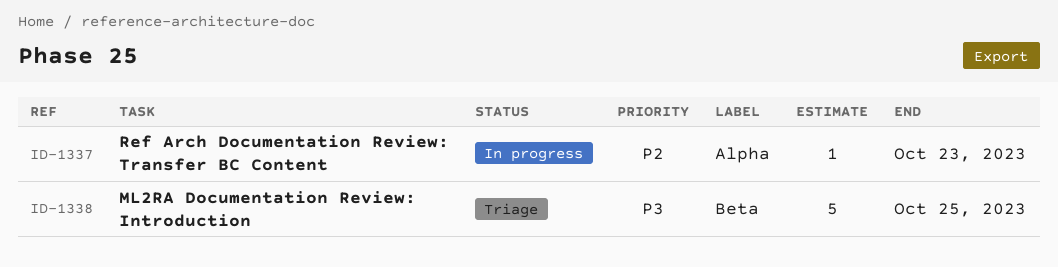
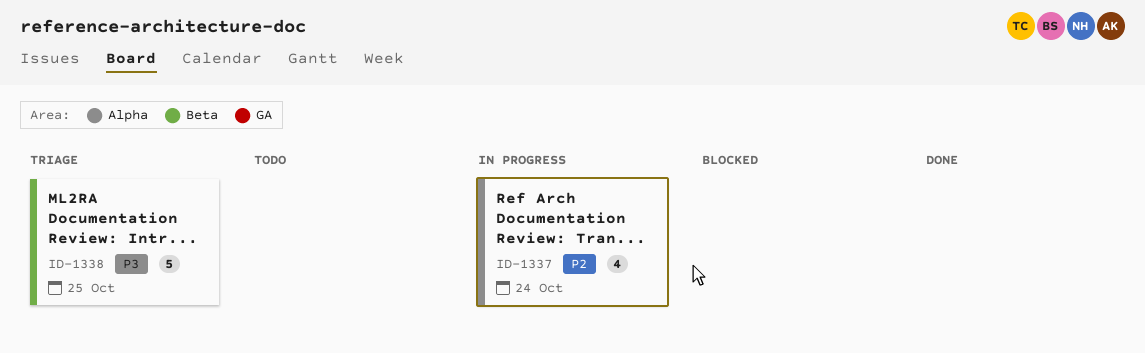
ID-1337, estimate: 1 -> 4
ID-1337, due: Oct 23 -> Oct 24

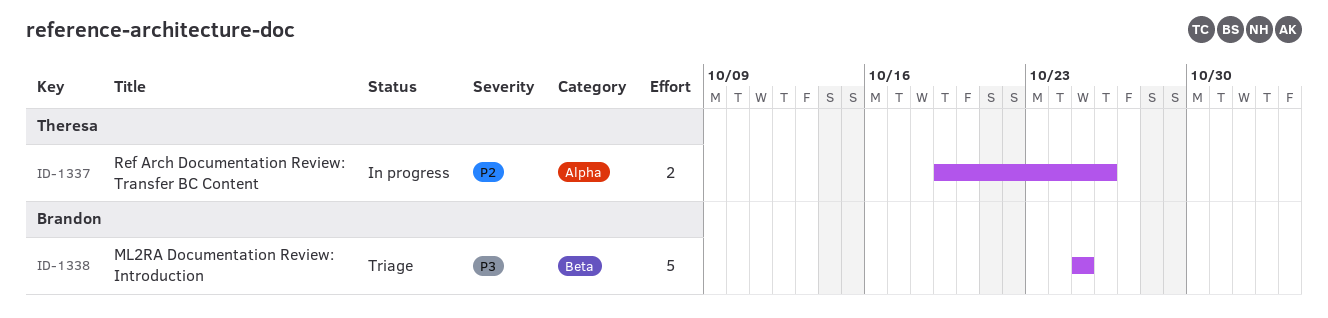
ID-1337, estimate: 4 -> 2
ID-1337, due: Oct 24 -> Oct 26

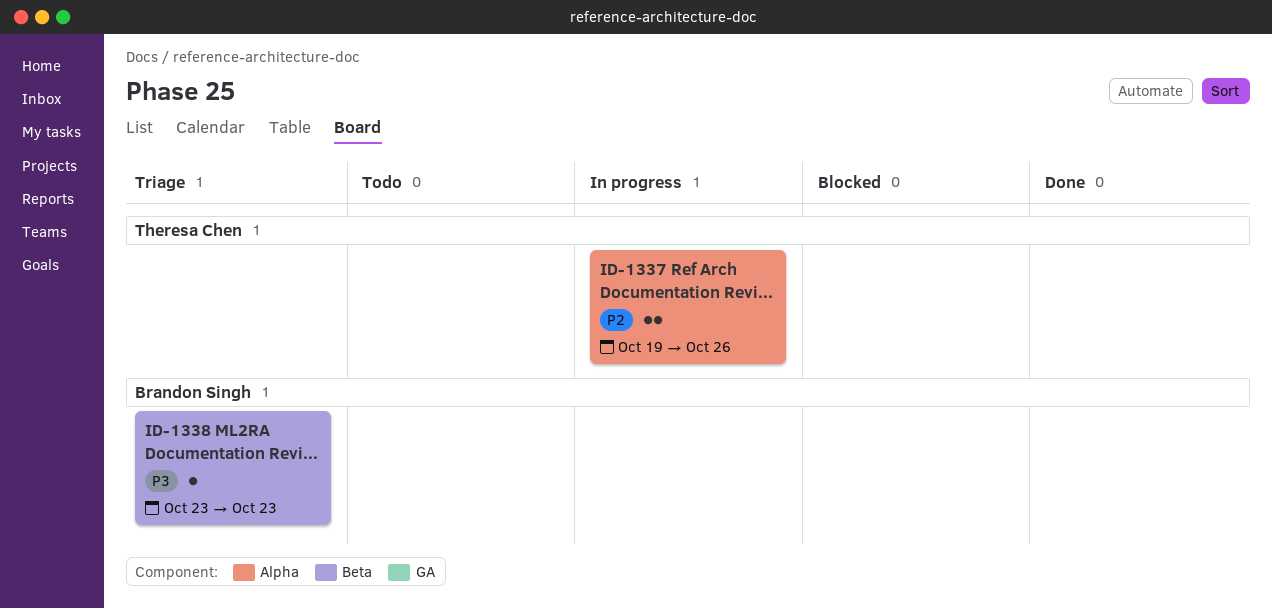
ID-1338, estimate: 5 -> 1
ID-1338, start: Oct 25 -> Oct 23
ID-1338, due: Oct 25 -> Oct 23

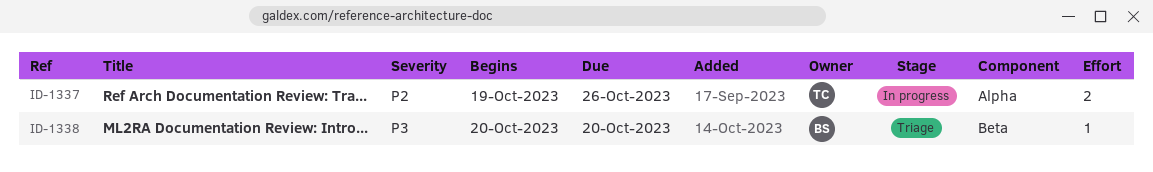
ID-1338, start: Oct 23 -> Oct 20
ID-1338, due: Oct 23 -> Oct 20

